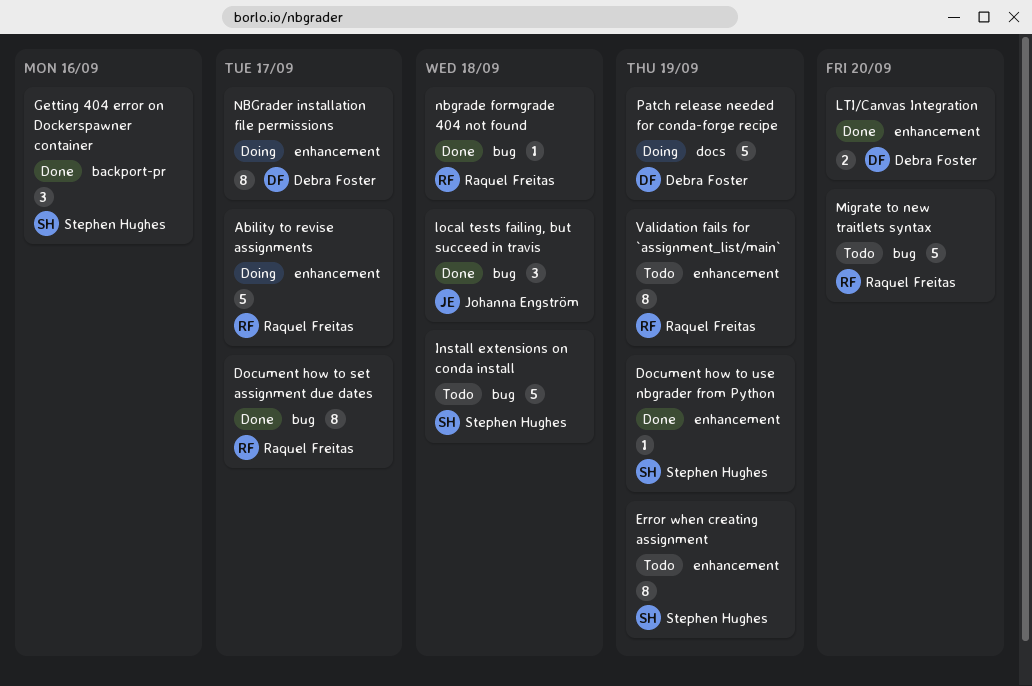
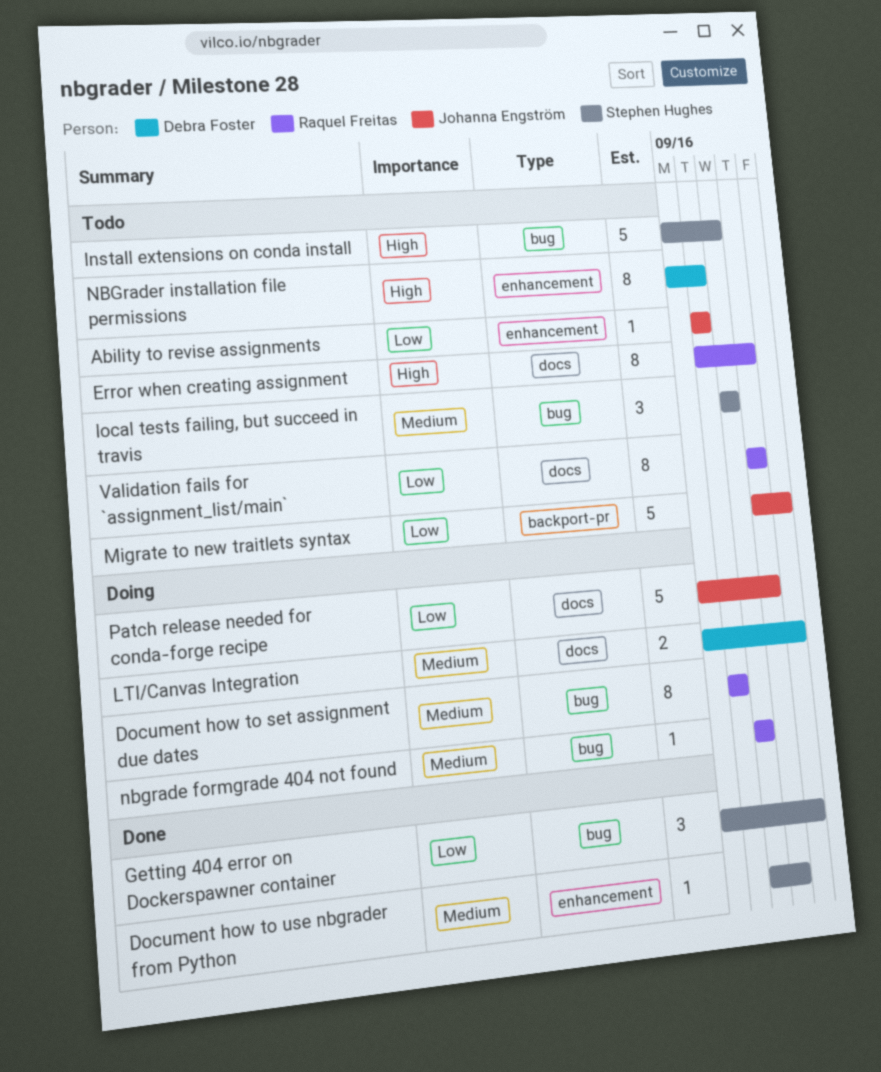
Ability to revise assignments, status: Doing -> Todo
Ability to revise assignments, owner: Raquel Freitas -> Johanna Engström
Ability to revise assignments, estimate: 5 -> 1
Document how to set assignment due dates, status: Done -> Doing
Error when creating assignment, owner: Stephen Hughes -> Raquel Freitas
Error when creating assignment, label: enhancement -> docs
Getting 404 error on Dockerspawner container, label: backport-pr -> bug
Getting 404 error on Dockerspawner container, due: Sep 16 -> Sep 20
local tests failing, but succeed in travis, status: Done -> Todo
local tests failing, but succeed in travis, owner: Johanna Engström -> Stephen Hughes
LTI/Canvas Integration, status: Done -> Doing
LTI/Canvas Integration, label: enhancement -> docs
Migrate to new traitlets syntax, owner: Raquel Freitas -> Johanna Engström
Migrate to new traitlets syntax, label: bug -> backport-pr
nbgrade formgrade 404 not found, status: Done -> Doing
NBGrader installation file permissions, status: Doing -> Todo
Patch release needed for conda-forge recipe, owner: Debra Foster -> Johanna Engström
Validation fails for `assignment_list/main`, label: enhancement -> docs

